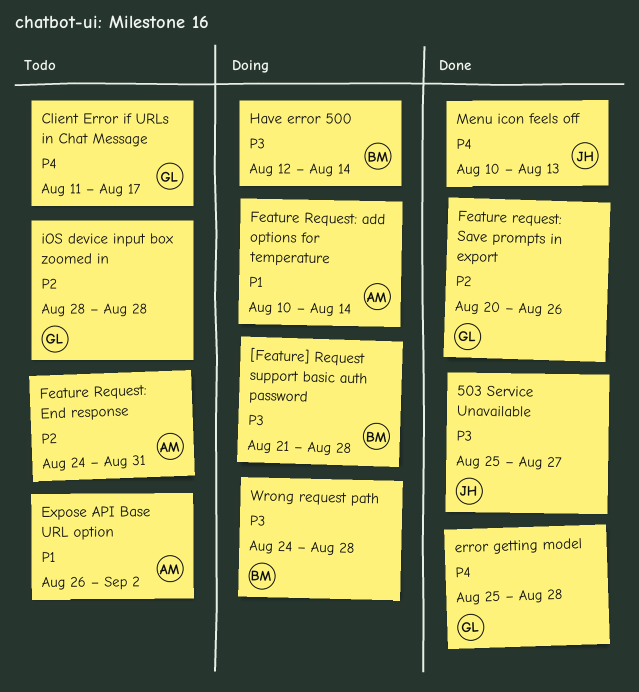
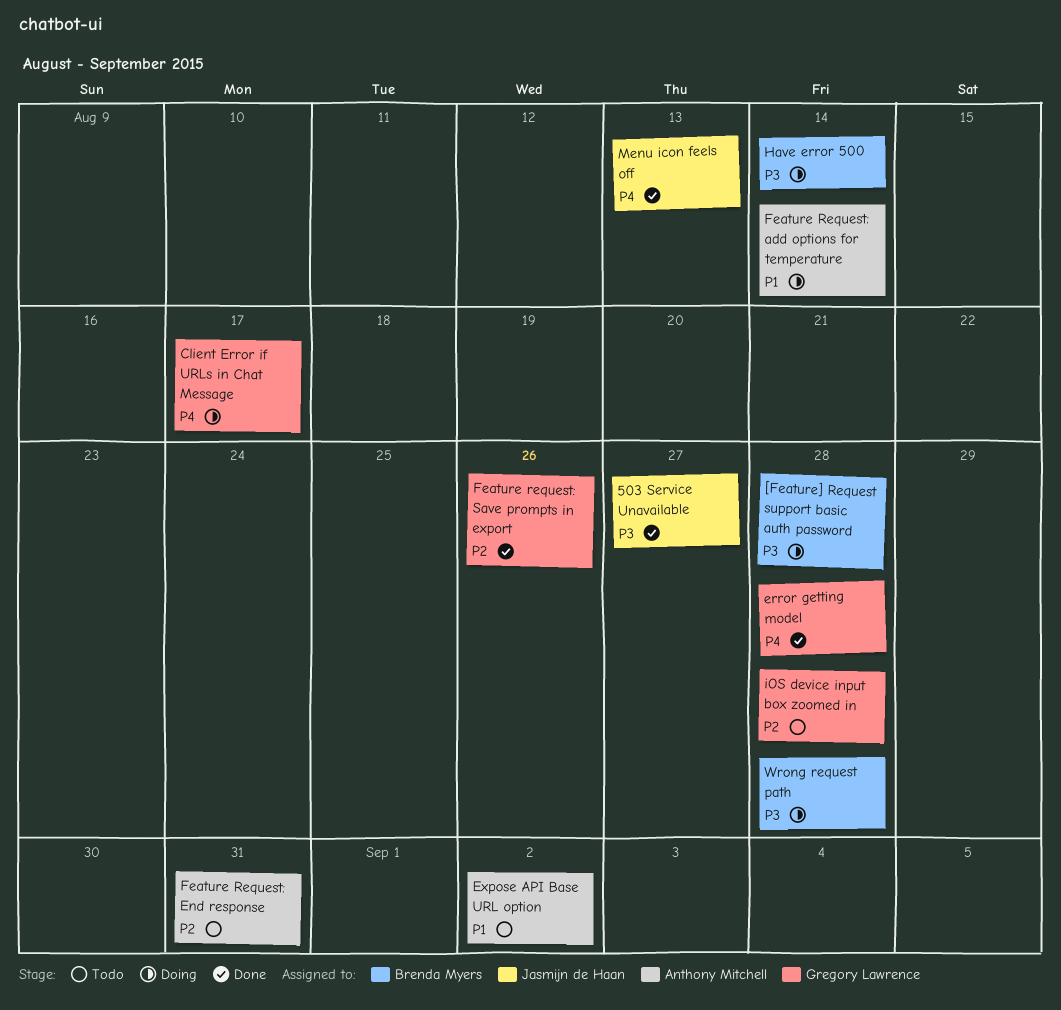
Client Error if URLs in Chat Message, status: Todo -> Doing

